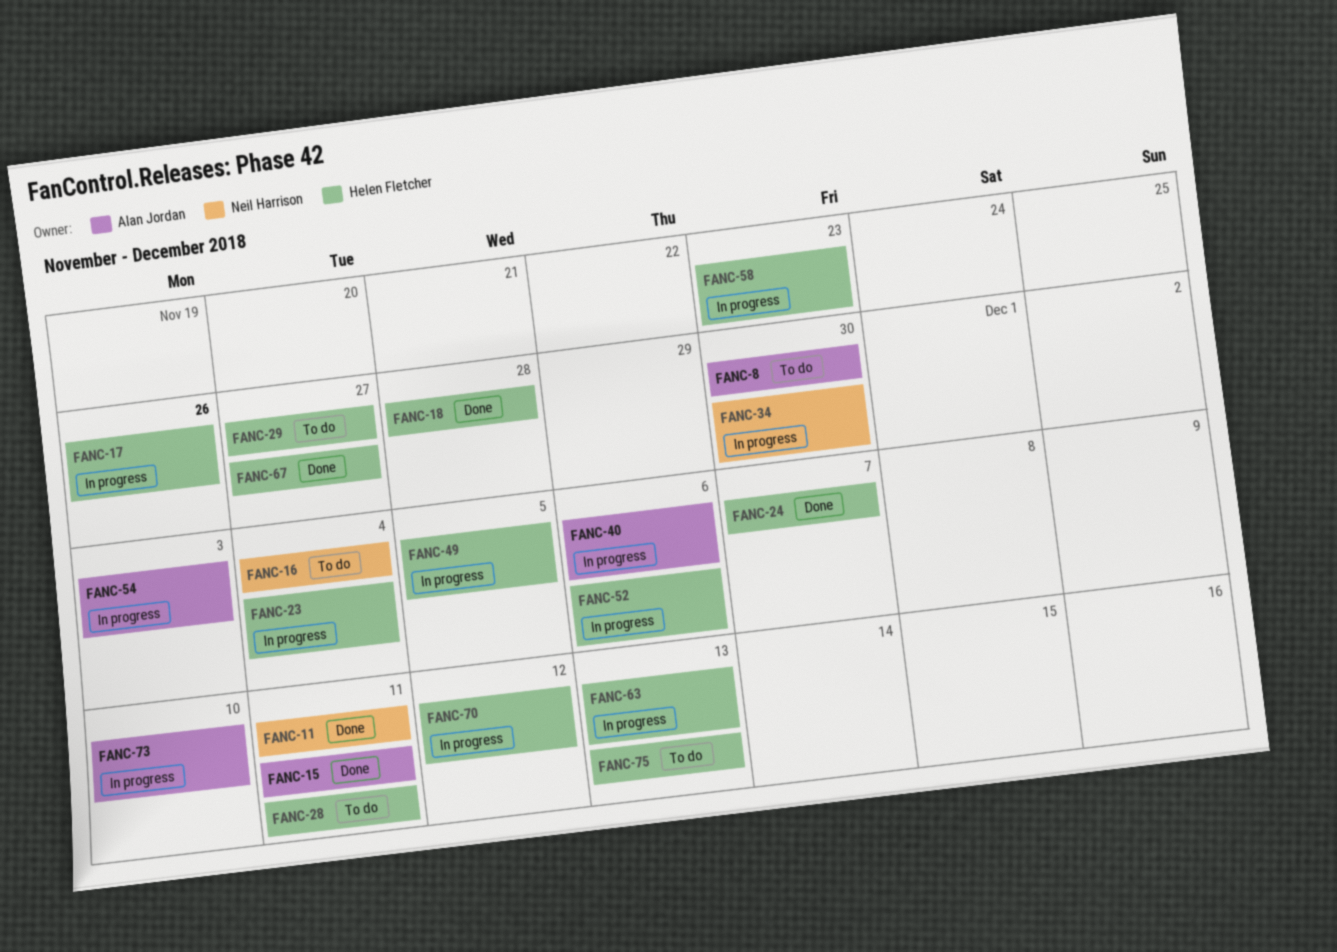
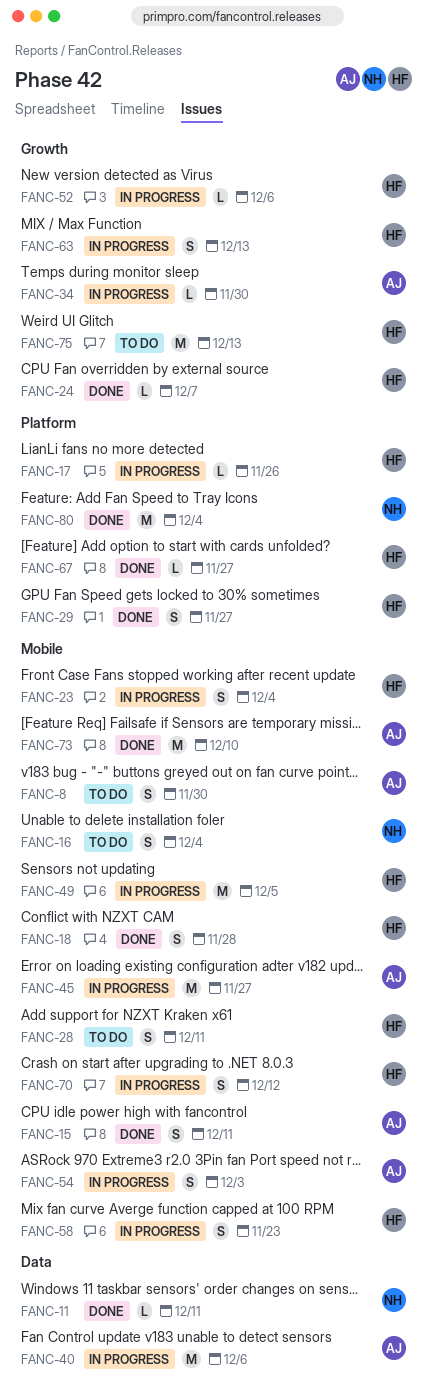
FANC-29, status: To do -> Done
FANC-34, owner: Neil Harrison -> Alan Jordan
FANC-45: none -> present
FANC-73, status: In progress -> Done
FANC-80: none -> present

